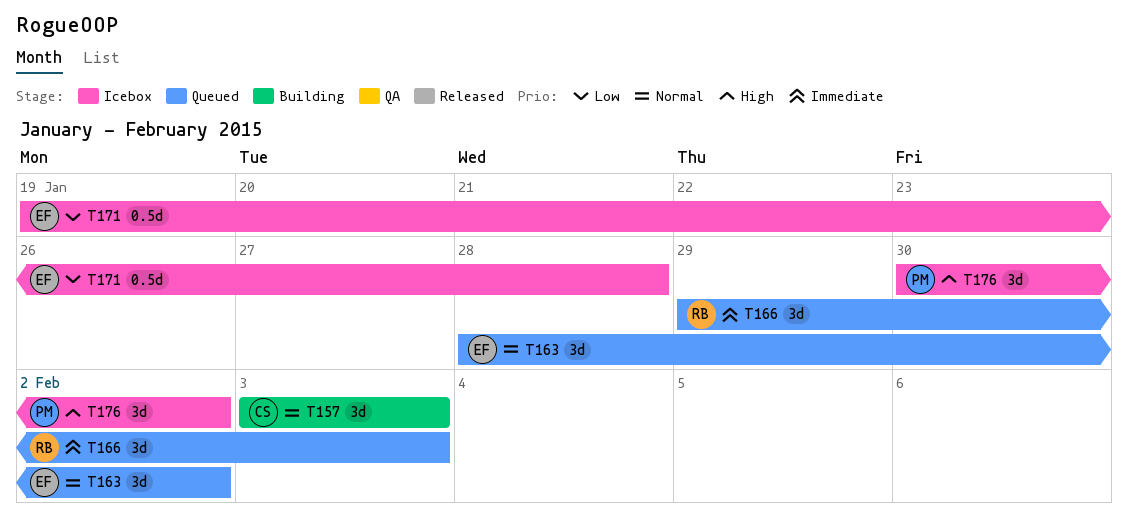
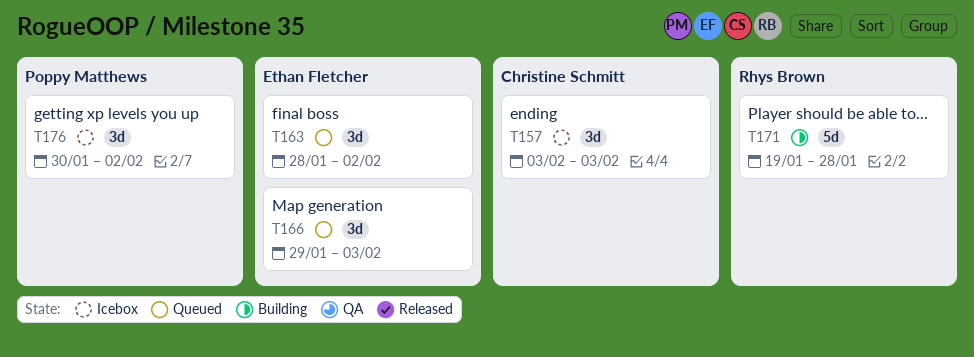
T157, status: Building -> Icebox
T166, owner: Rhys Brown -> Ethan Fletcher
T171, status: Icebox -> Building
T171, owner: Ethan Fletcher -> Rhys Brown
T171, estimate: 0.5d -> 5d

